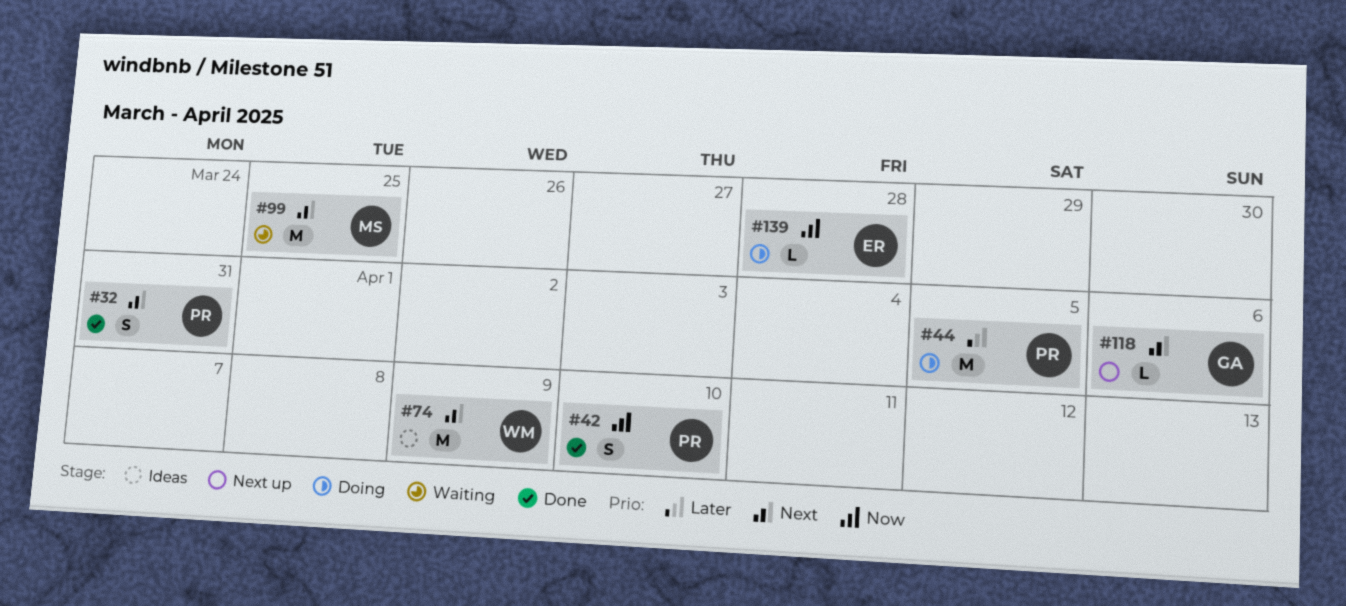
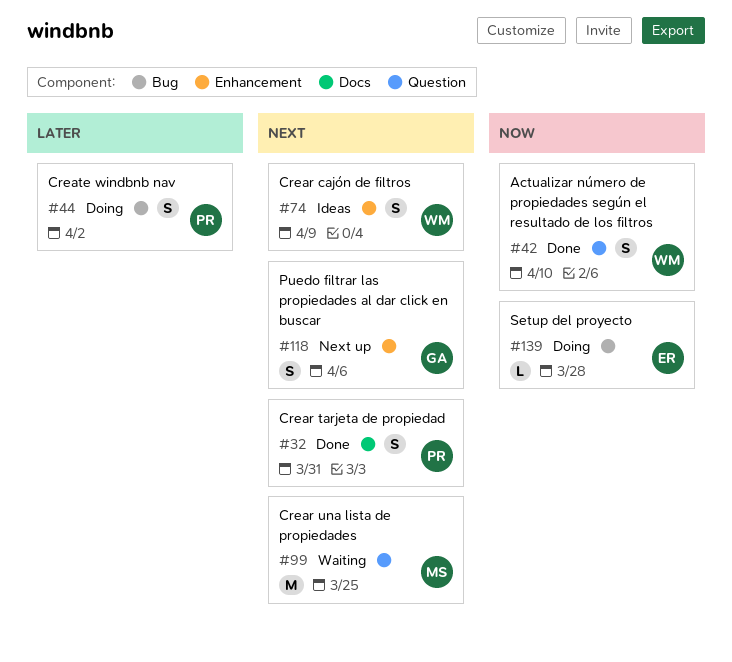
#42, owner: PR -> WM
#44, estimate: M -> S
#44, due: Apr 5 -> Apr 2
#74, estimate: M -> S
#118, estimate: L -> S

